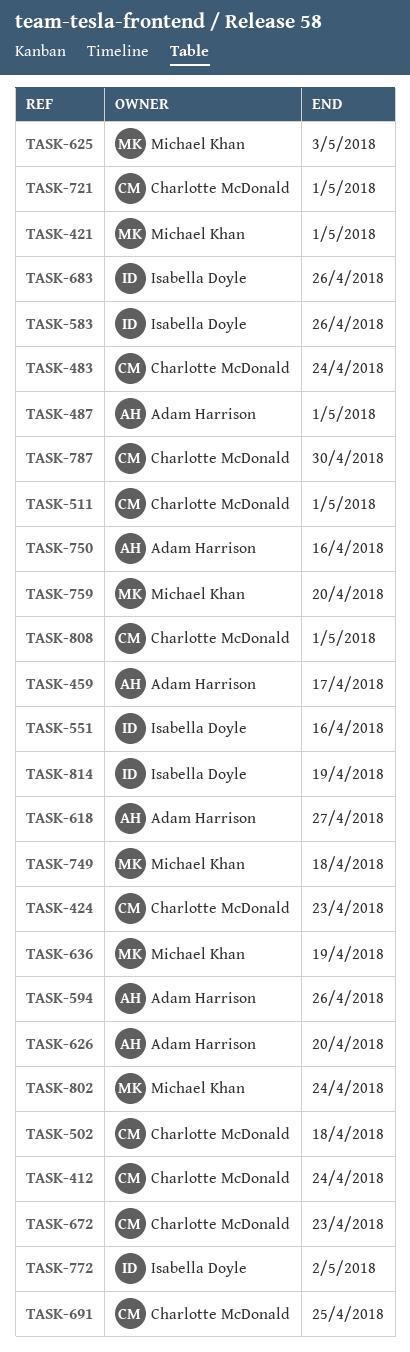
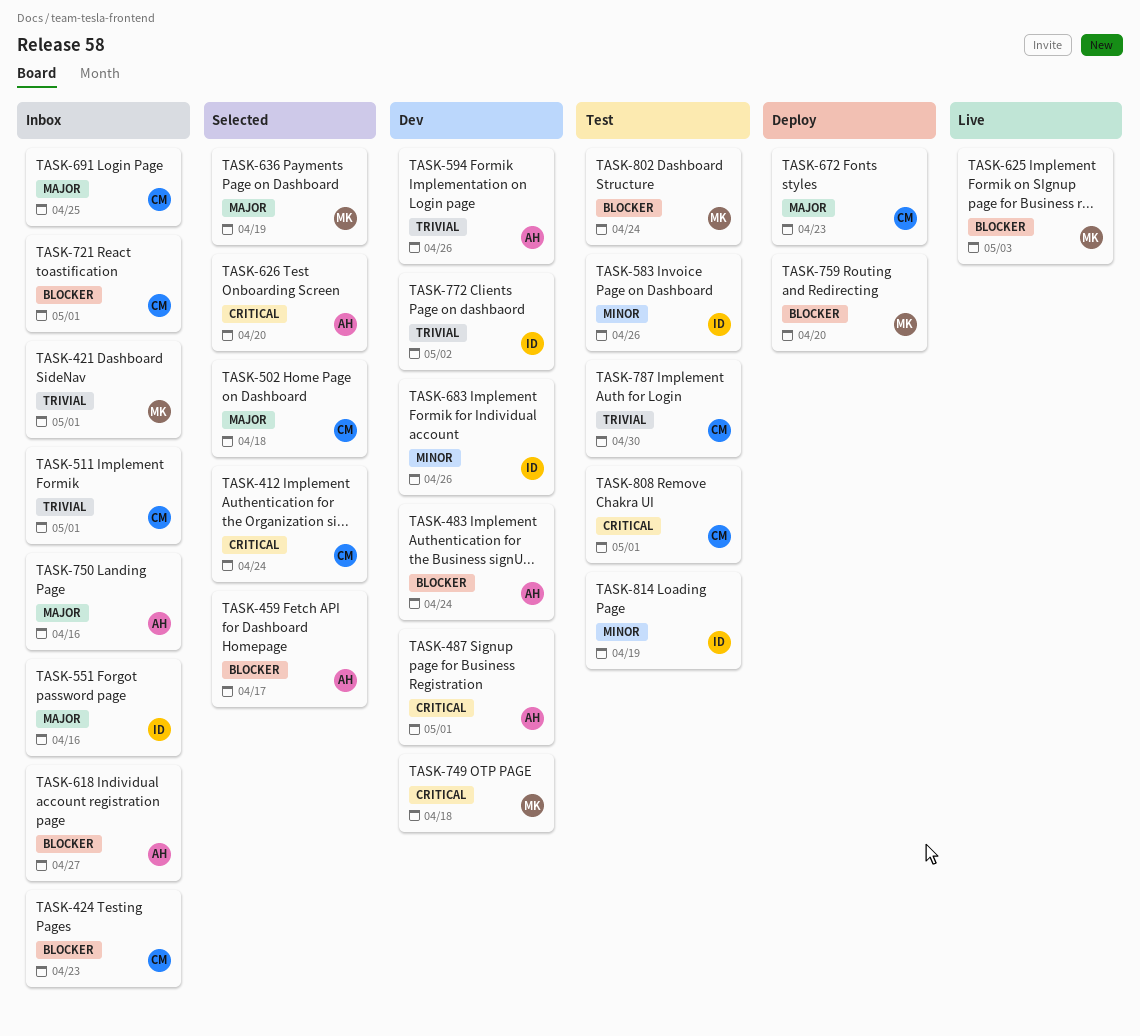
TASK-483, owner: Charlotte McDonald -> Adam Harrison

